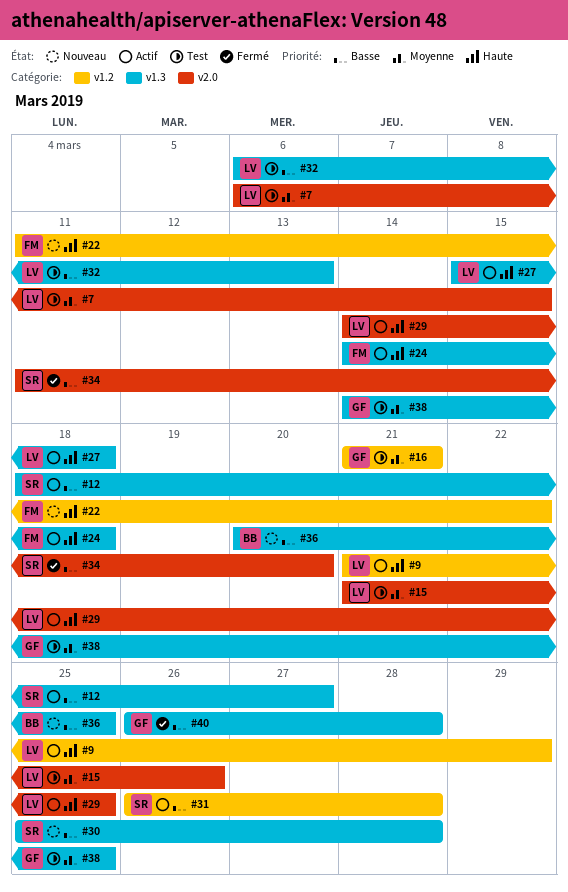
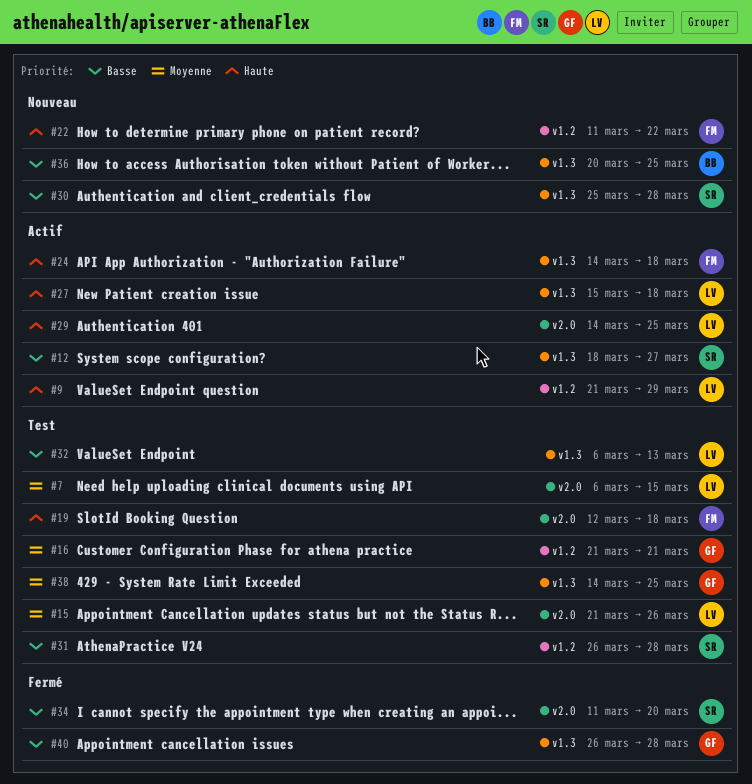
#19: none -> present
#31, status: Actif -> Test

